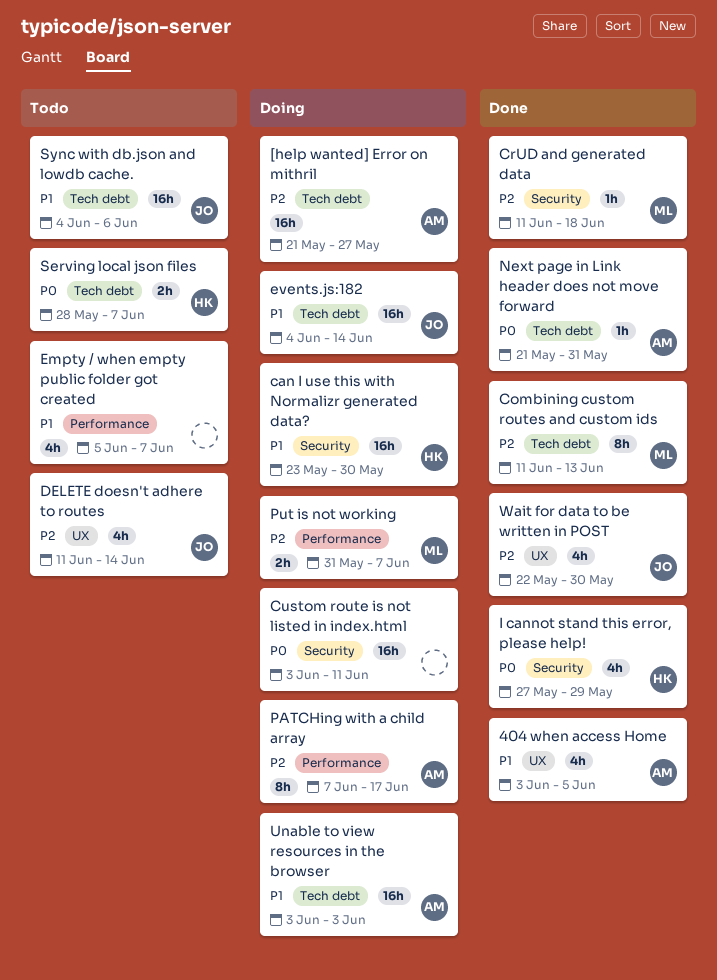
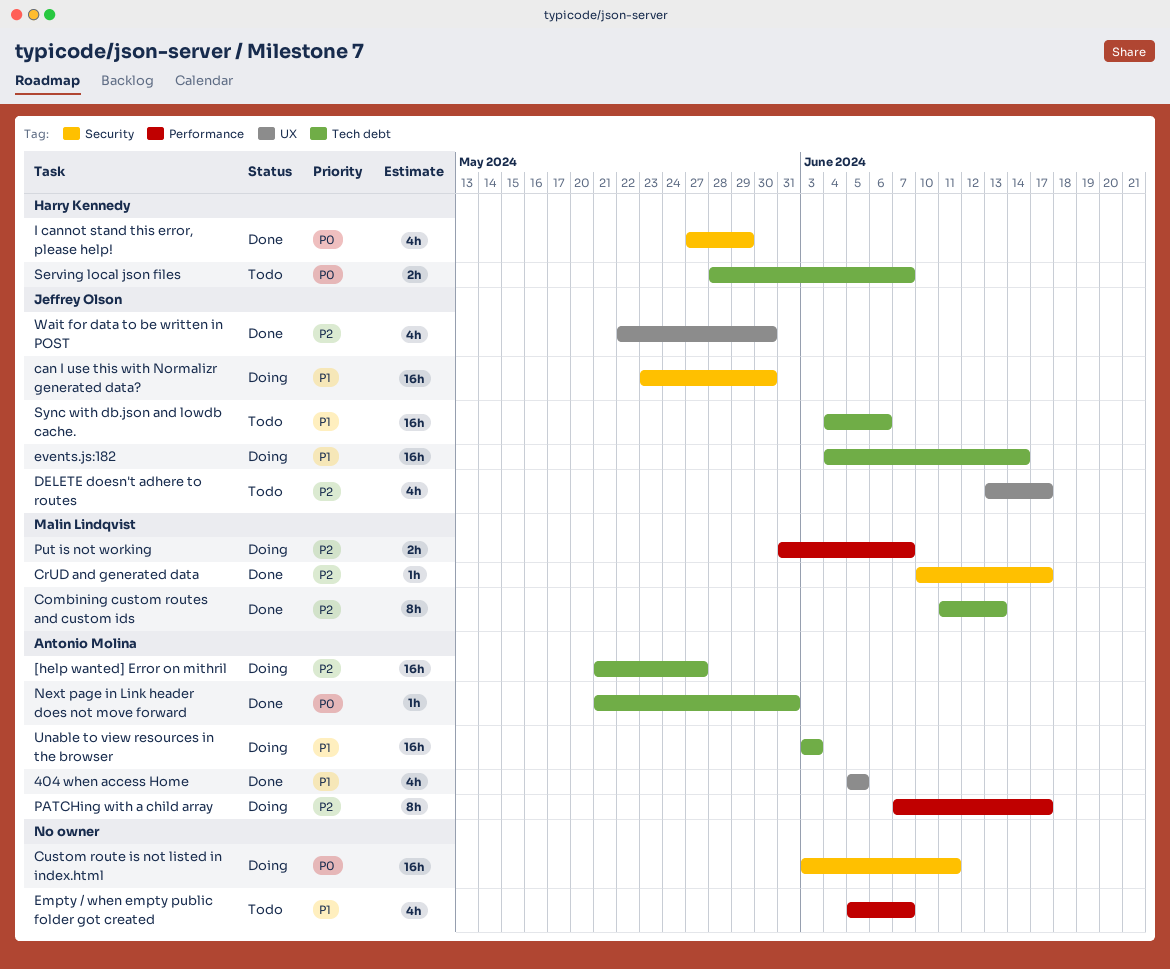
404 when access Home, start: Jun 3 -> Jun 5
can I use this with Normalizr generated data?, owner: Harry Kennedy -> Jeffrey Olson
CrUD and generated data, start: Jun 11 -> Jun 10
CrUD and generated data, due: Jun 18 -> Jun 17
DELETE doesn't adhere to routes, start: Jun 11 -> Jun 13
DELETE doesn't adhere to routes, due: Jun 14 -> Jun 17

